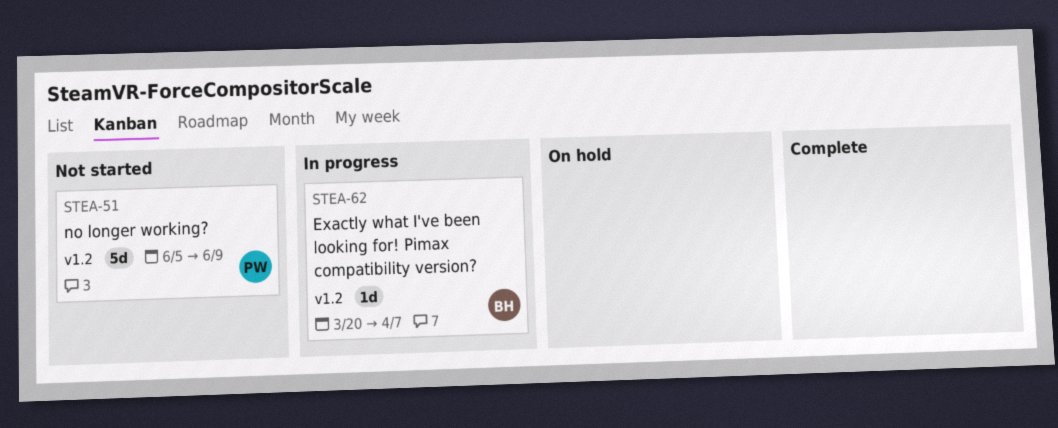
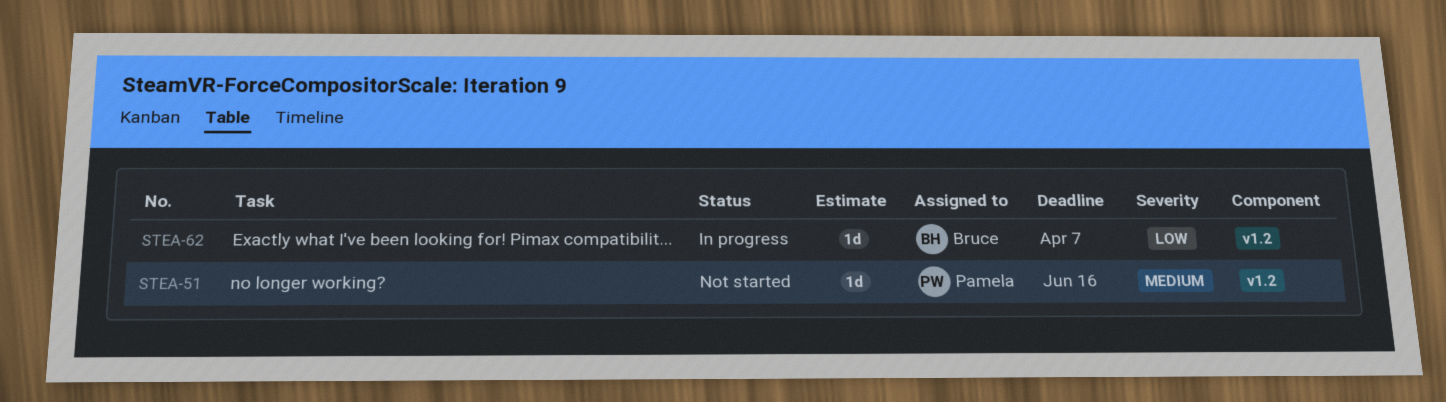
STEA-51, estimate: 5d -> 1d
STEA-51, due: Jun 9 -> Jun 16

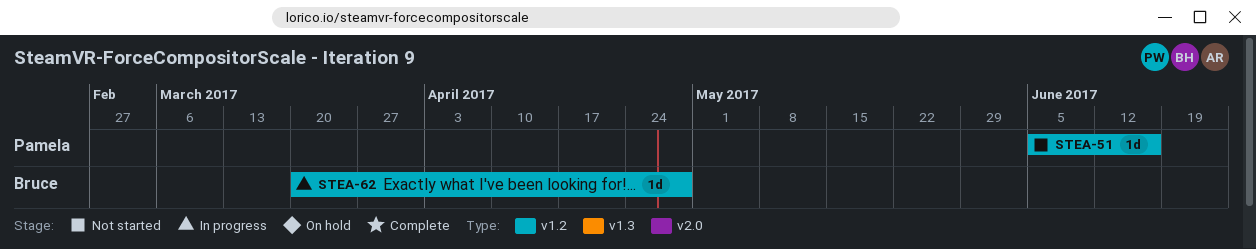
STEA-62, due: Apr 7 -> Apr 28

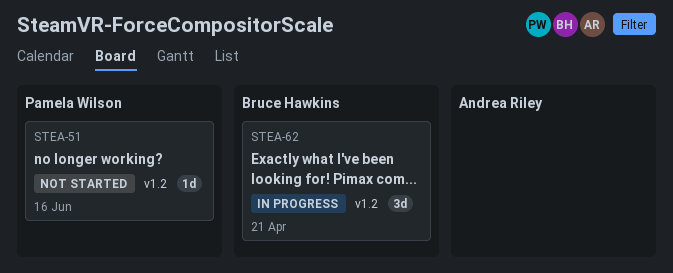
STEA-62, estimate: 1d -> 3d
STEA-62, due: Apr 28 -> Apr 21

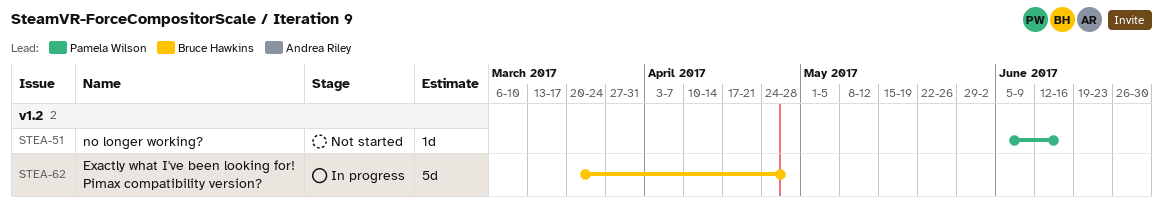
STEA-62, estimate: 3d -> 5d
STEA-62, due: Apr 21 -> Apr 28

